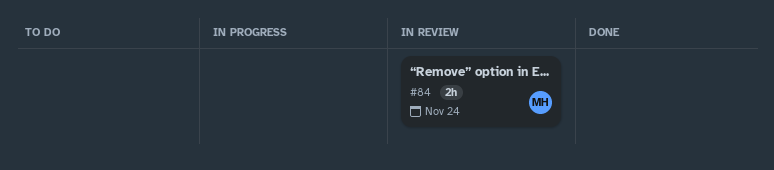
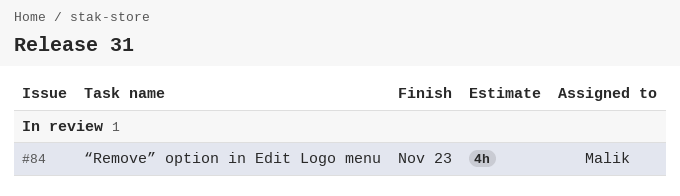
#84, estimate: 2h -> 4h
#84, due: Nov 24 -> Nov 23

